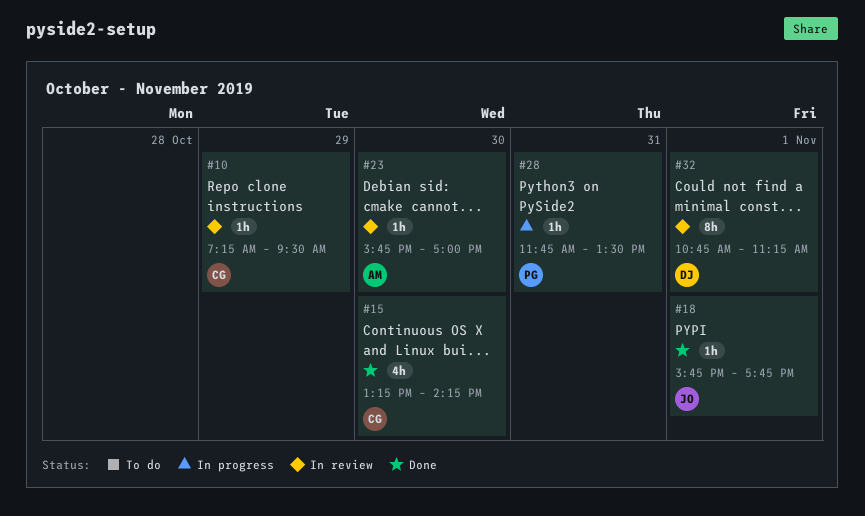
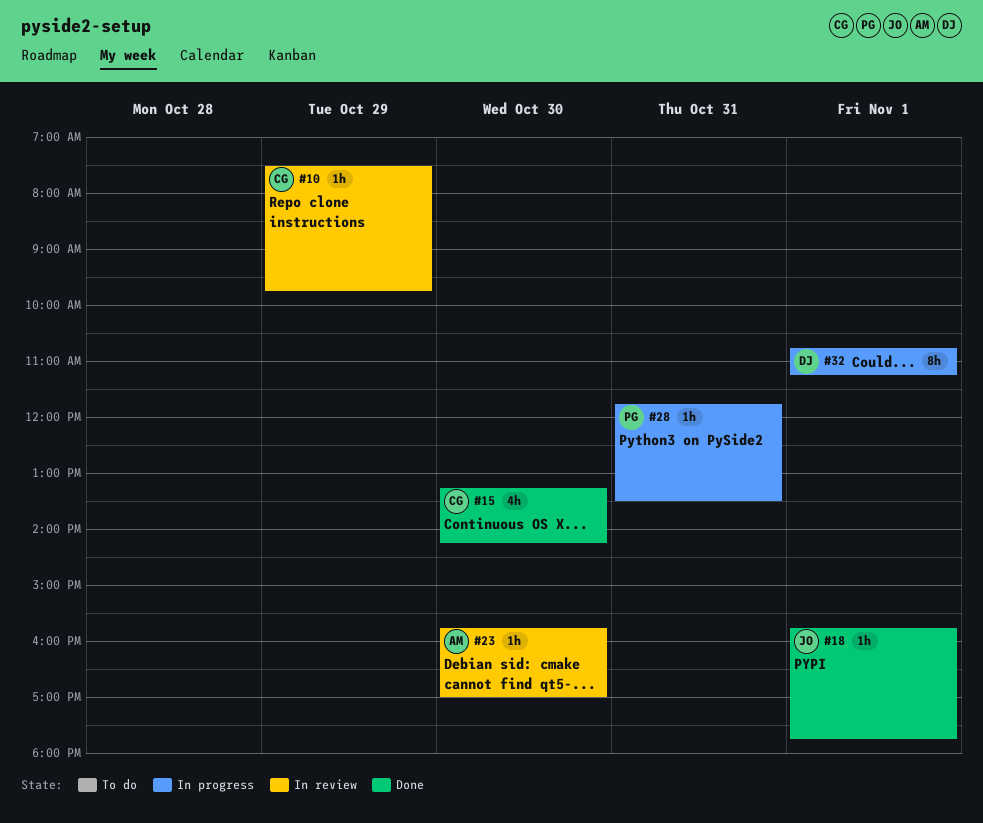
#10, begins: 07:15 -> 07:30
#10, ends: 09:30 -> 09:45
#32, status: In review -> In progress

